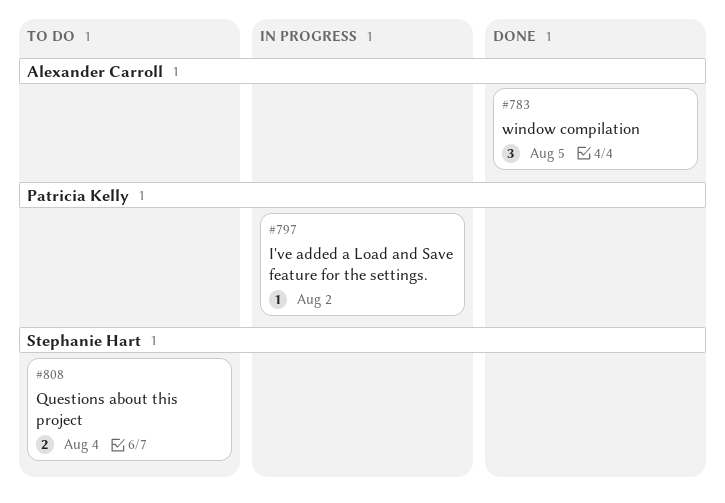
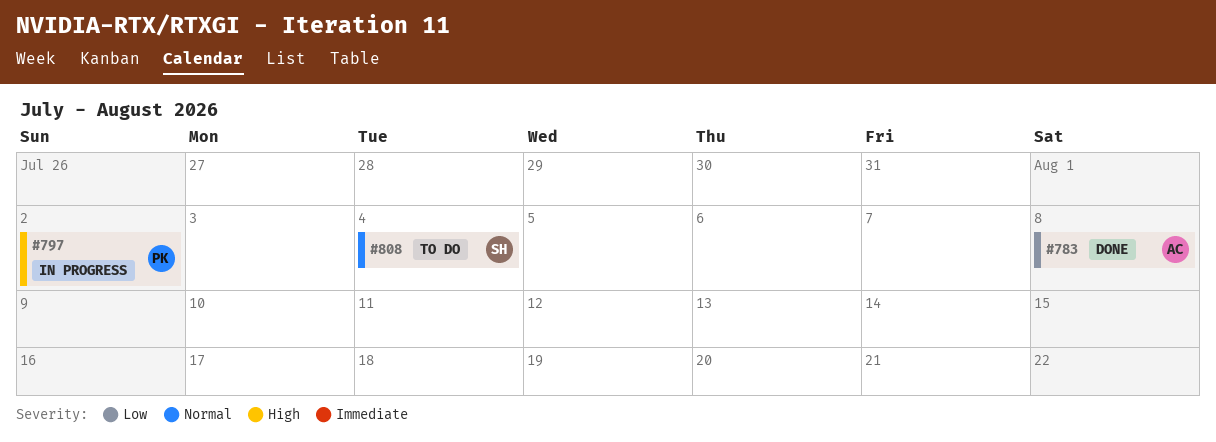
#783, due: Aug 5 -> Aug 8

